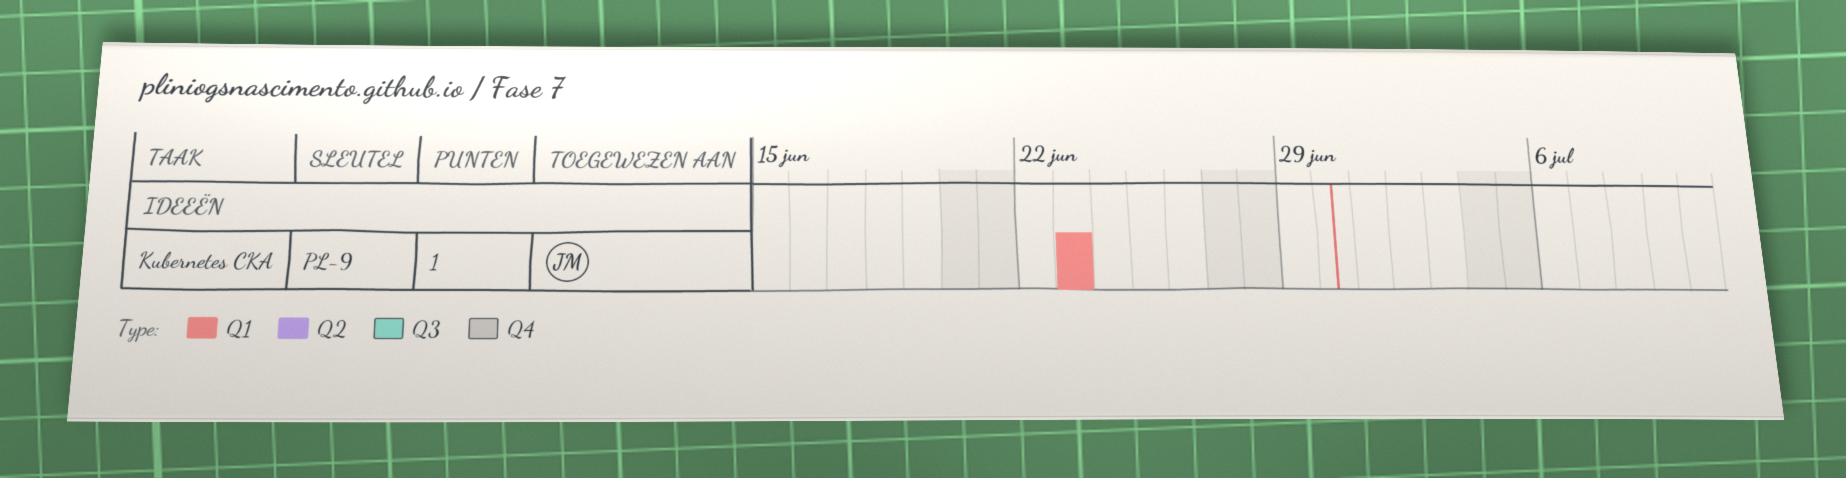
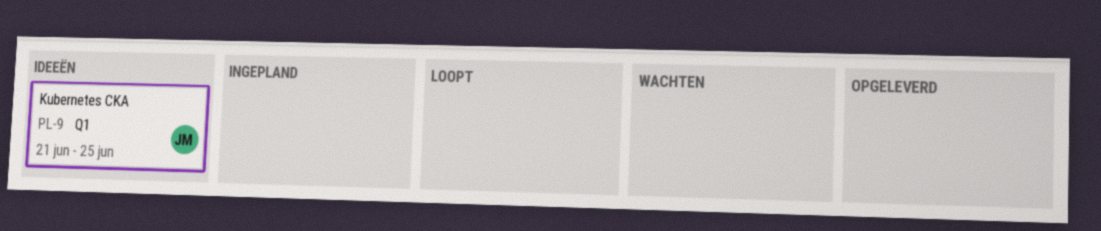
PL-9, start: Jun 23 -> Jun 21
PL-9, due: Jun 23 -> Jun 25

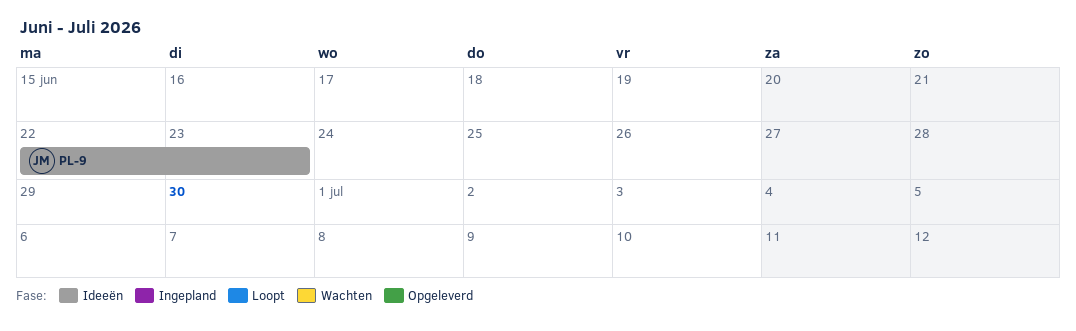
PL-9, start: Jun 21 -> Jun 22
PL-9, due: Jun 25 -> Jun 23

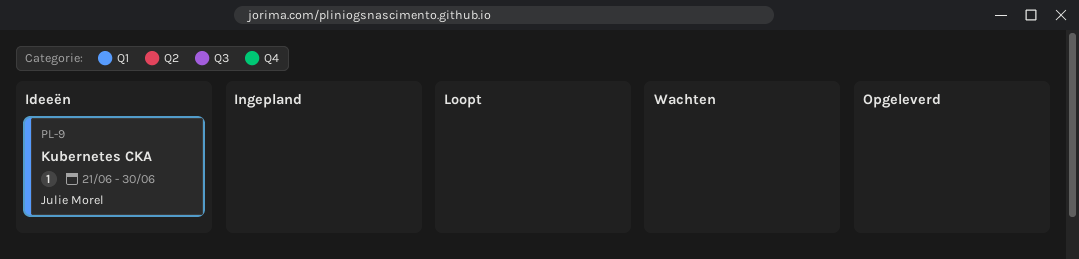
PL-9, start: Jun 22 -> Jun 21
PL-9, due: Jun 23 -> Jun 30

